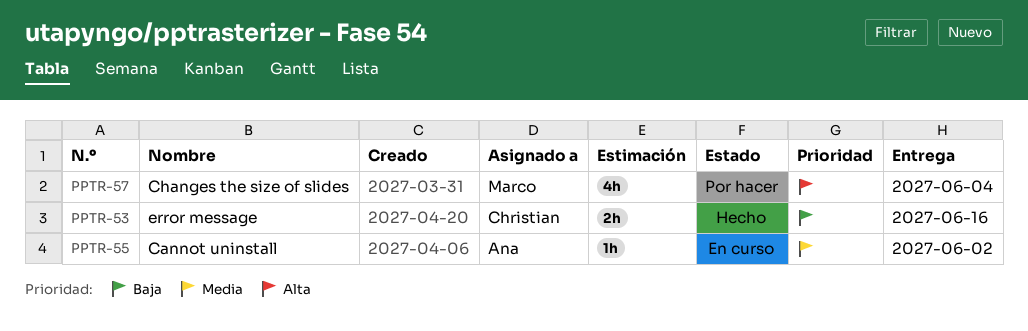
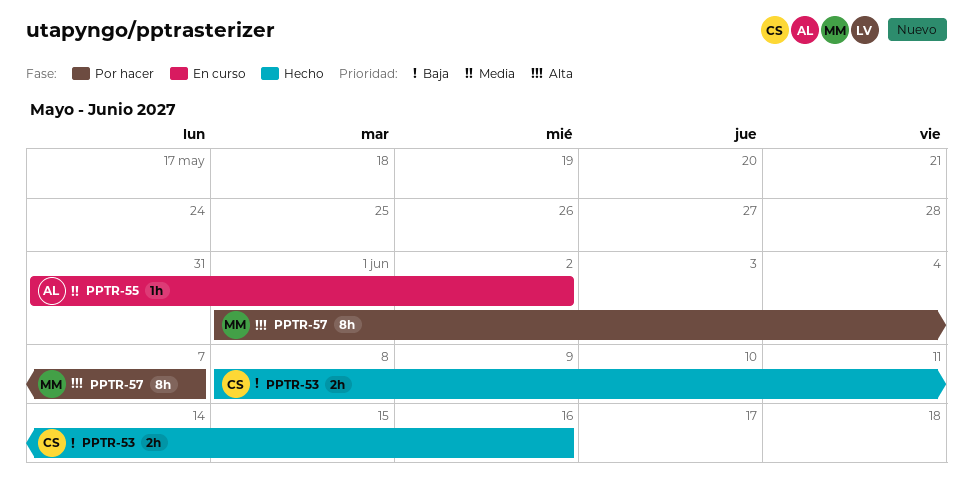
PPTR-57, estimate: 4h -> 8h
PPTR-57, due: Jun 4 -> Jun 7

